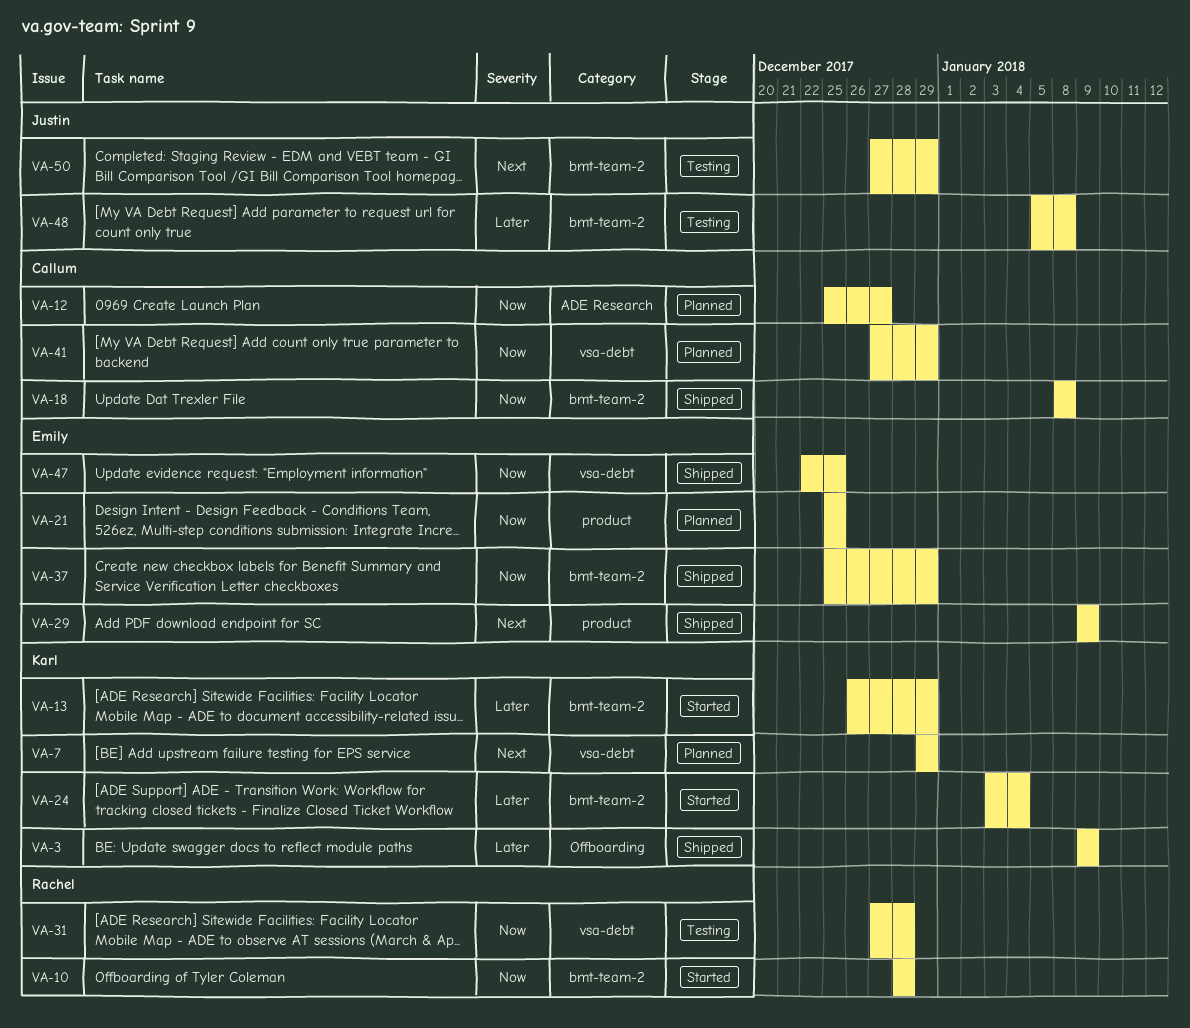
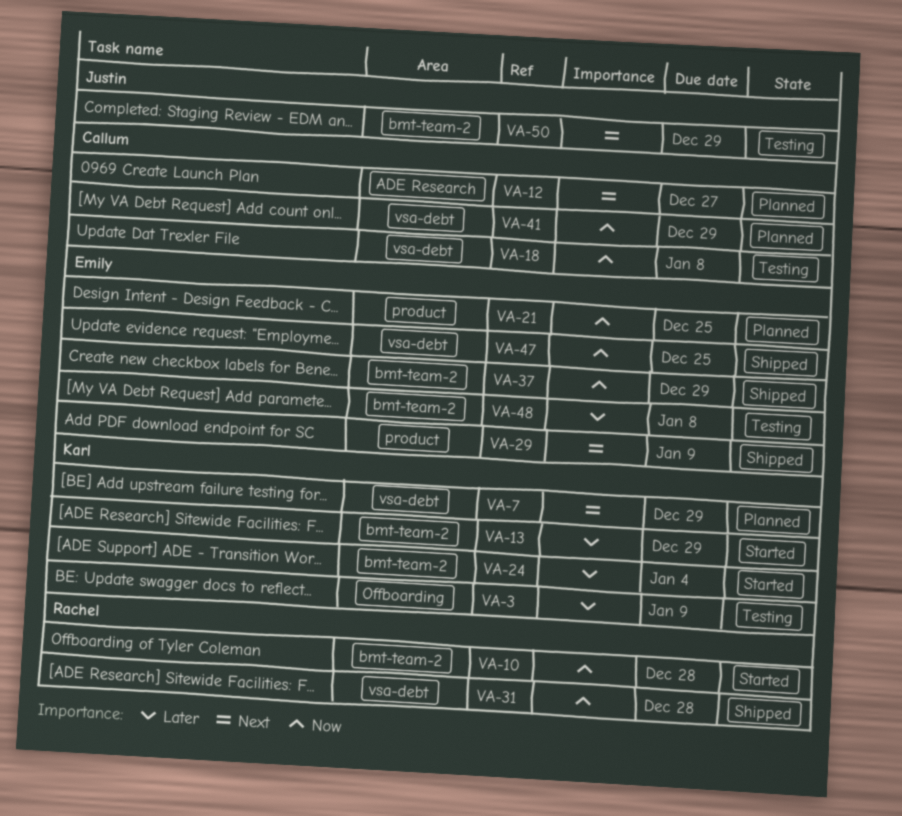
VA-3, status: Shipped -> Testing
VA-12, priority: Now -> Next
VA-18, status: Shipped -> Testing
VA-18, label: bmt-team-2 -> vsa-debt
VA-31, status: Testing -> Shipped
VA-48, owner: Justin -> Emily

